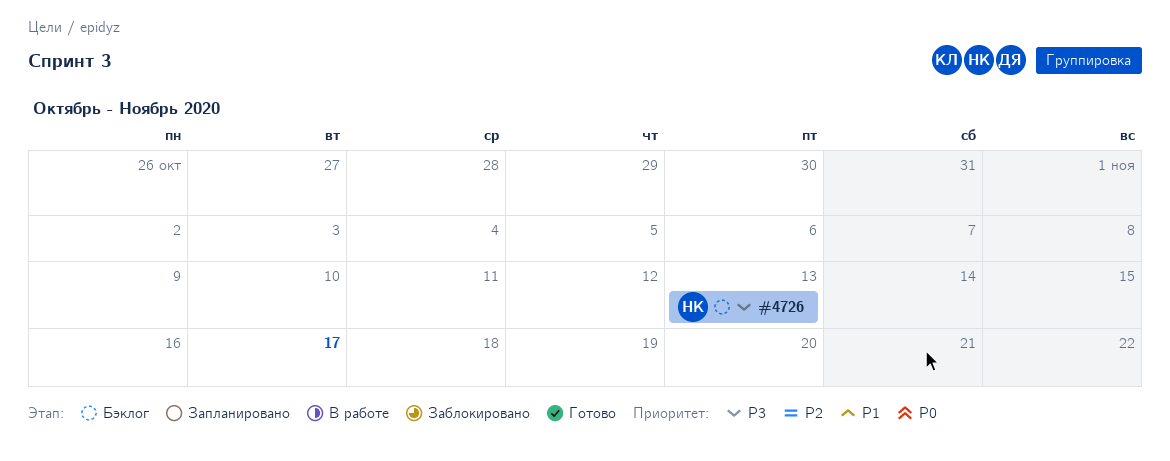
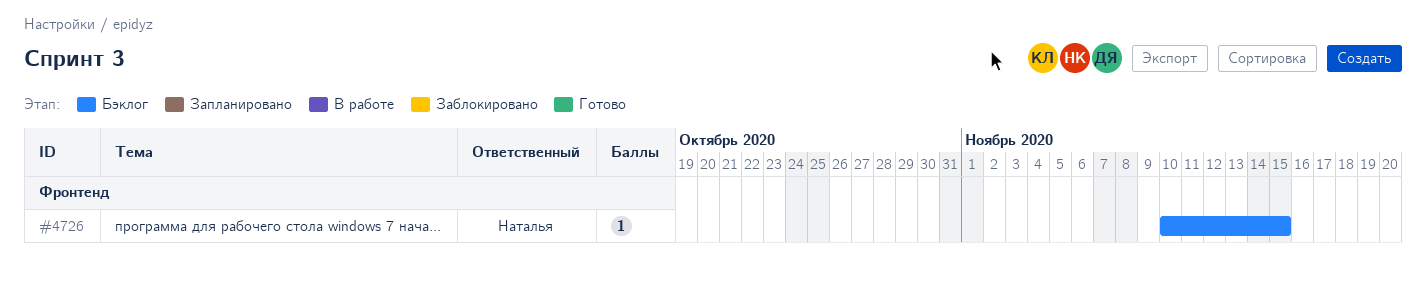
#4726, start: Nov 13 -> Nov 10
#4726, due: Nov 13 -> Nov 15

